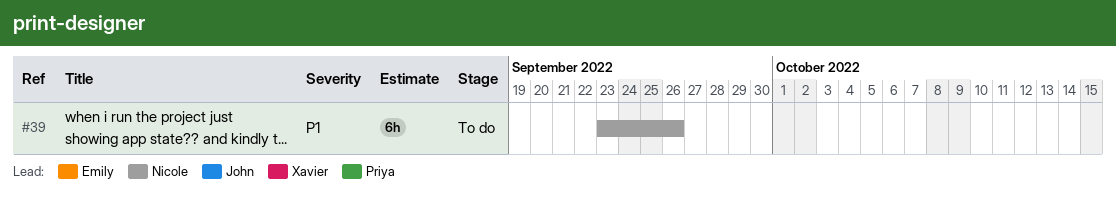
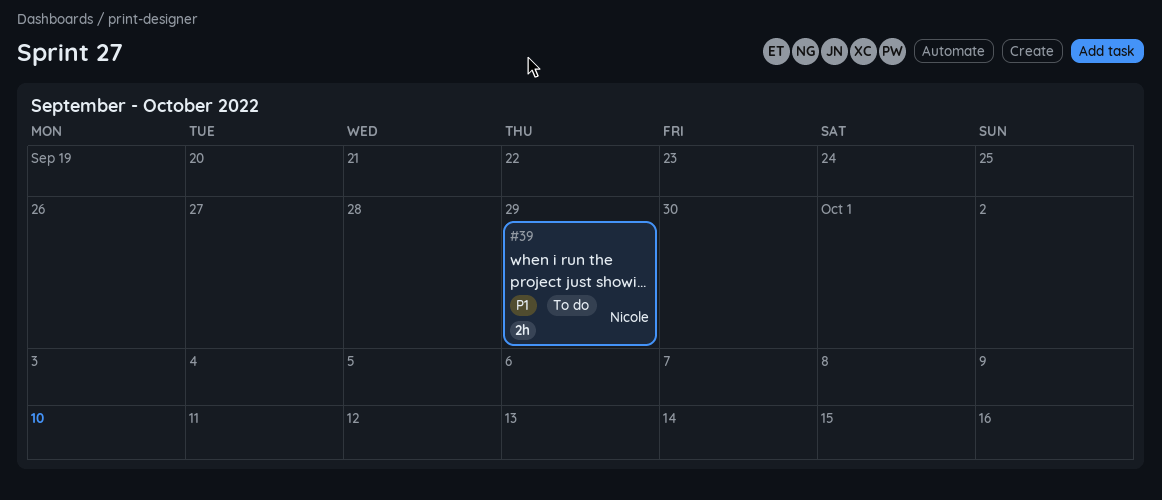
#39, estimate: 6h -> 2h
#39, due: Sep 26 -> Sep 29

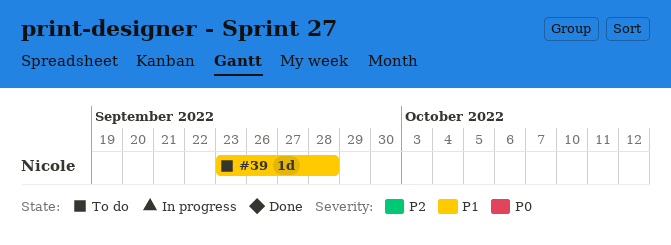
#39, estimate: 2h -> 1d
#39, due: Sep 29 -> Sep 28

